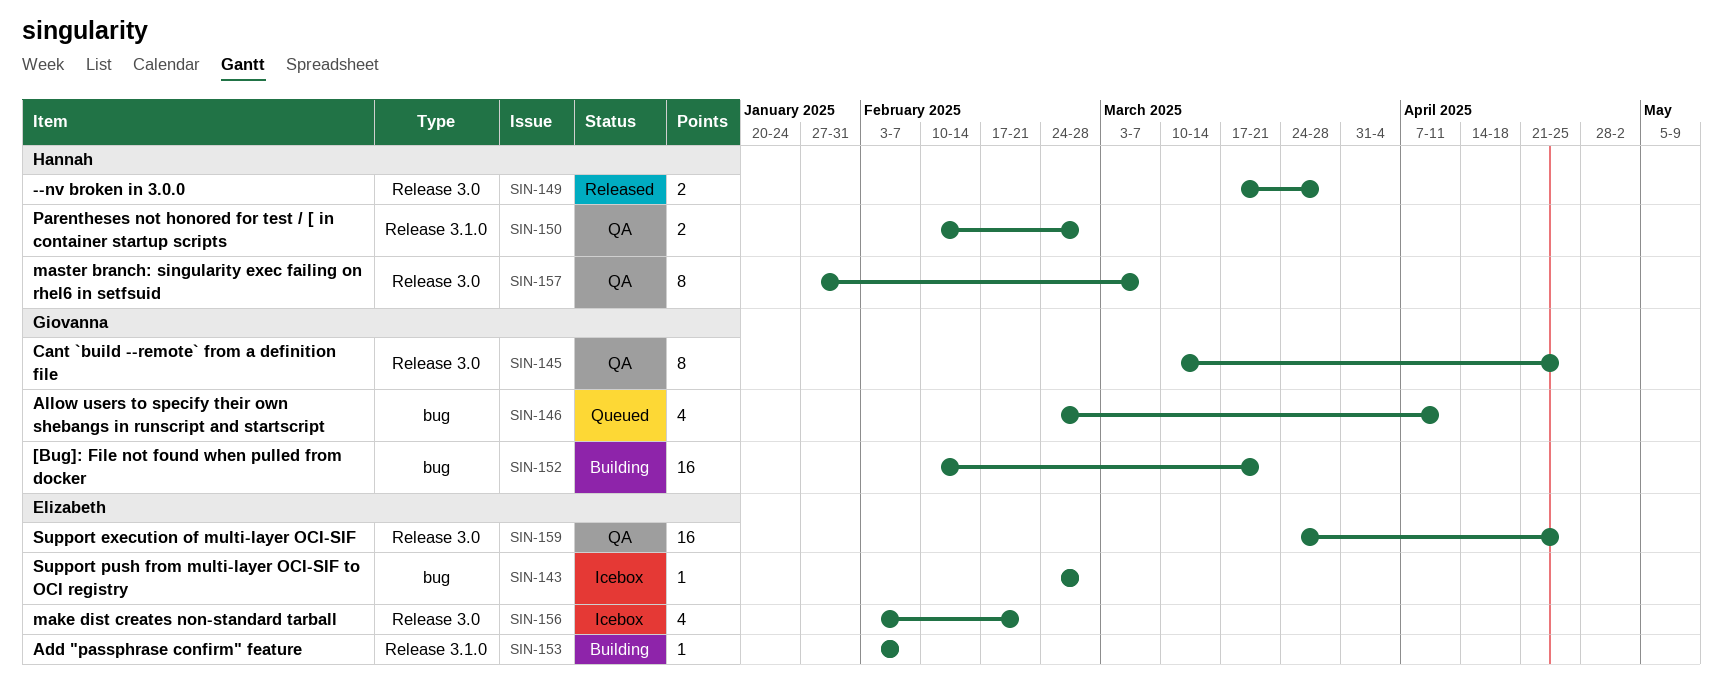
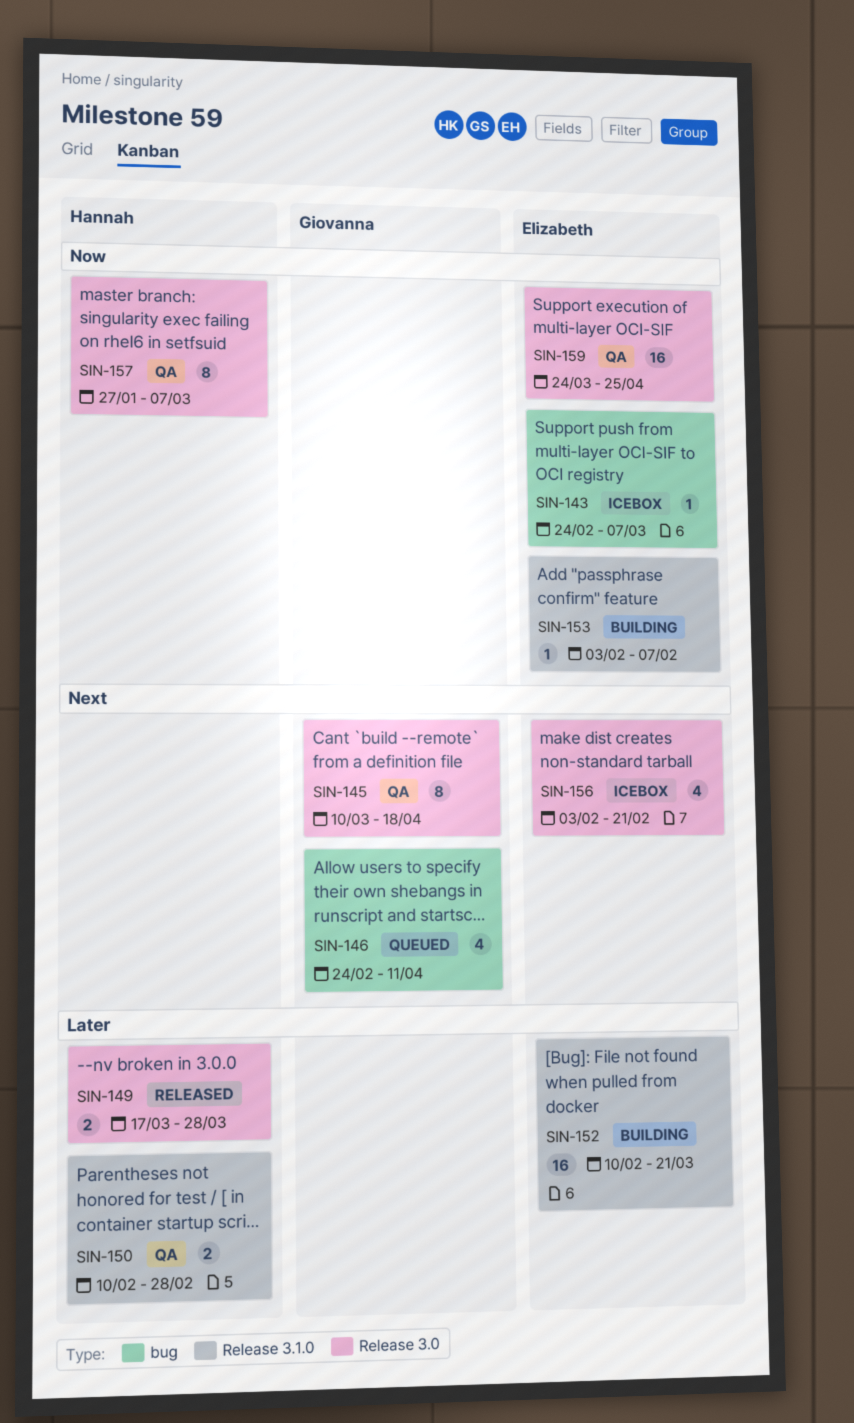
SIN-143, due: Feb 28 -> Mar 7
SIN-145, due: Apr 25 -> Apr 18
SIN-152, owner: Giovanna -> Elizabeth
SIN-152, label: bug -> Release 3.1.0

